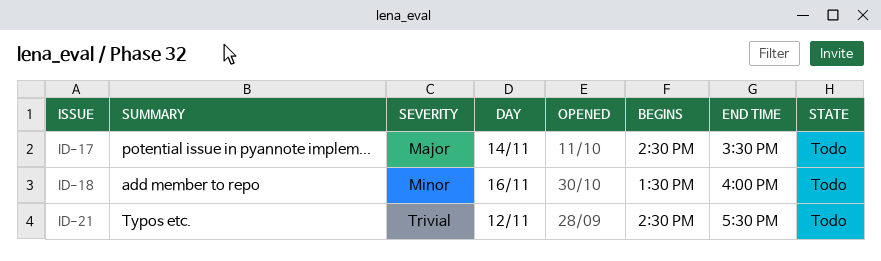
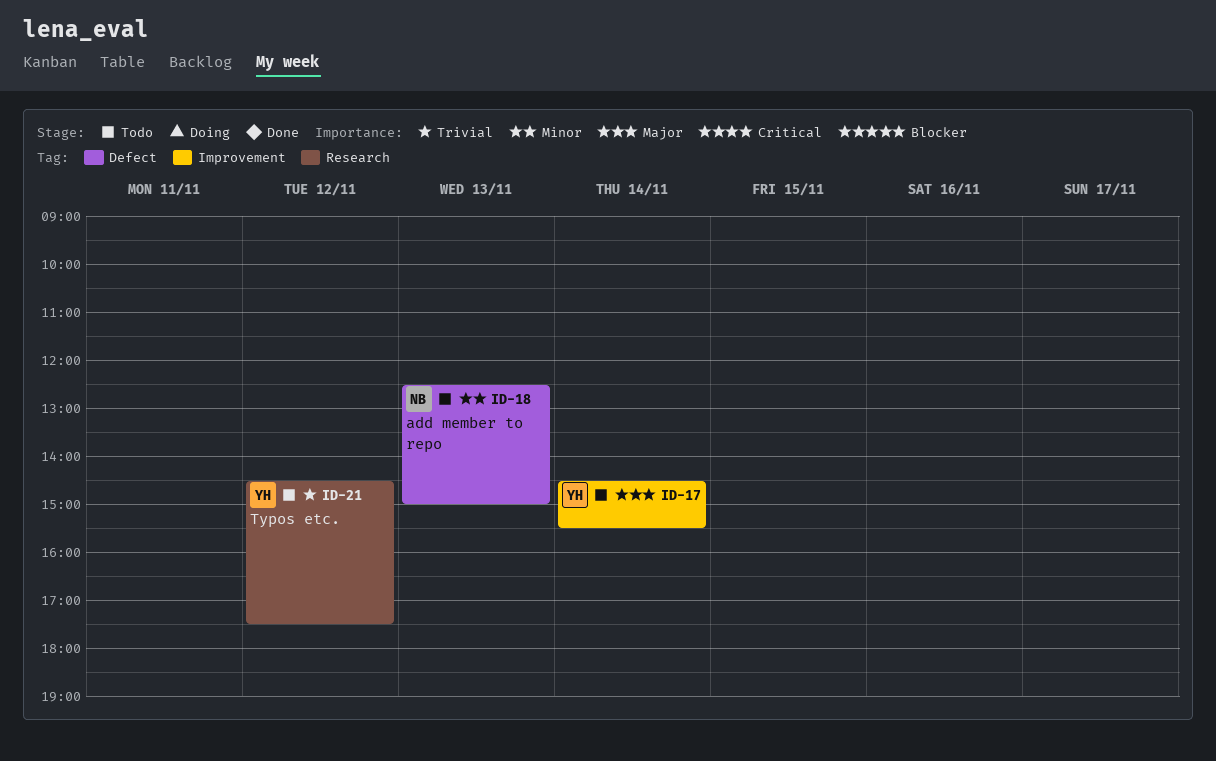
ID-18, day: Nov 16 -> Nov 13
ID-18, begins: 13:30 -> 12:30
ID-18, ends: 16:00 -> 15:00

